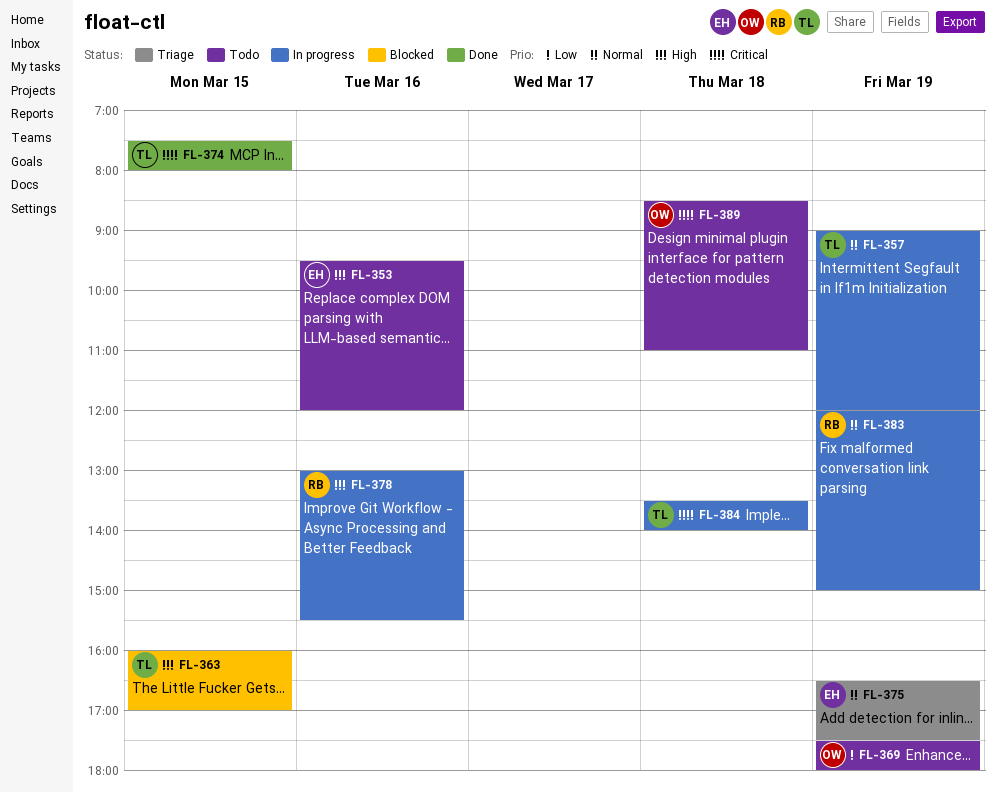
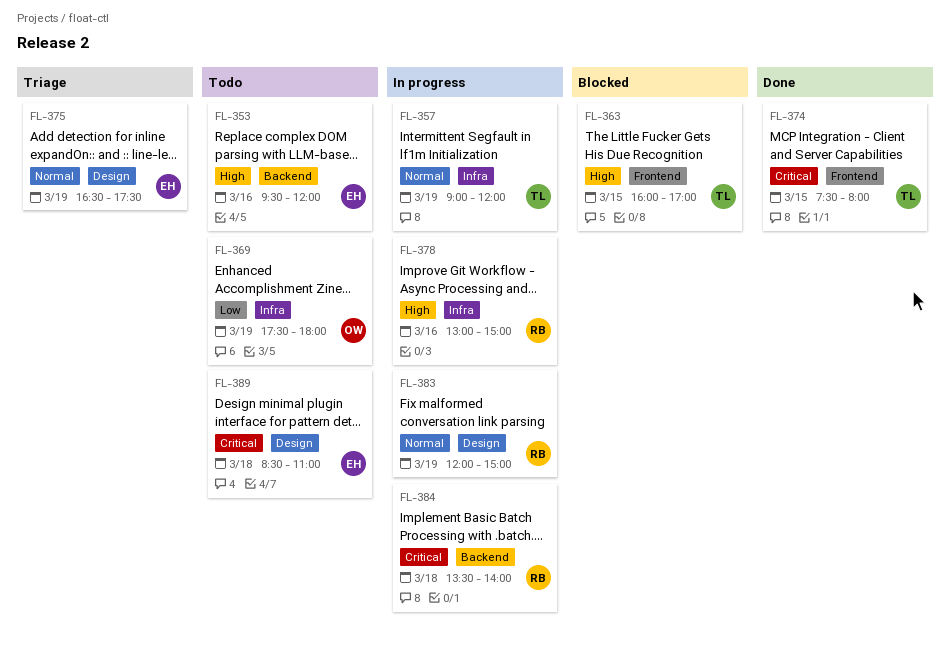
FL-378, ends: 15:30 -> 15:00
FL-384, owner: TL -> RB
FL-389, owner: OW -> EH

